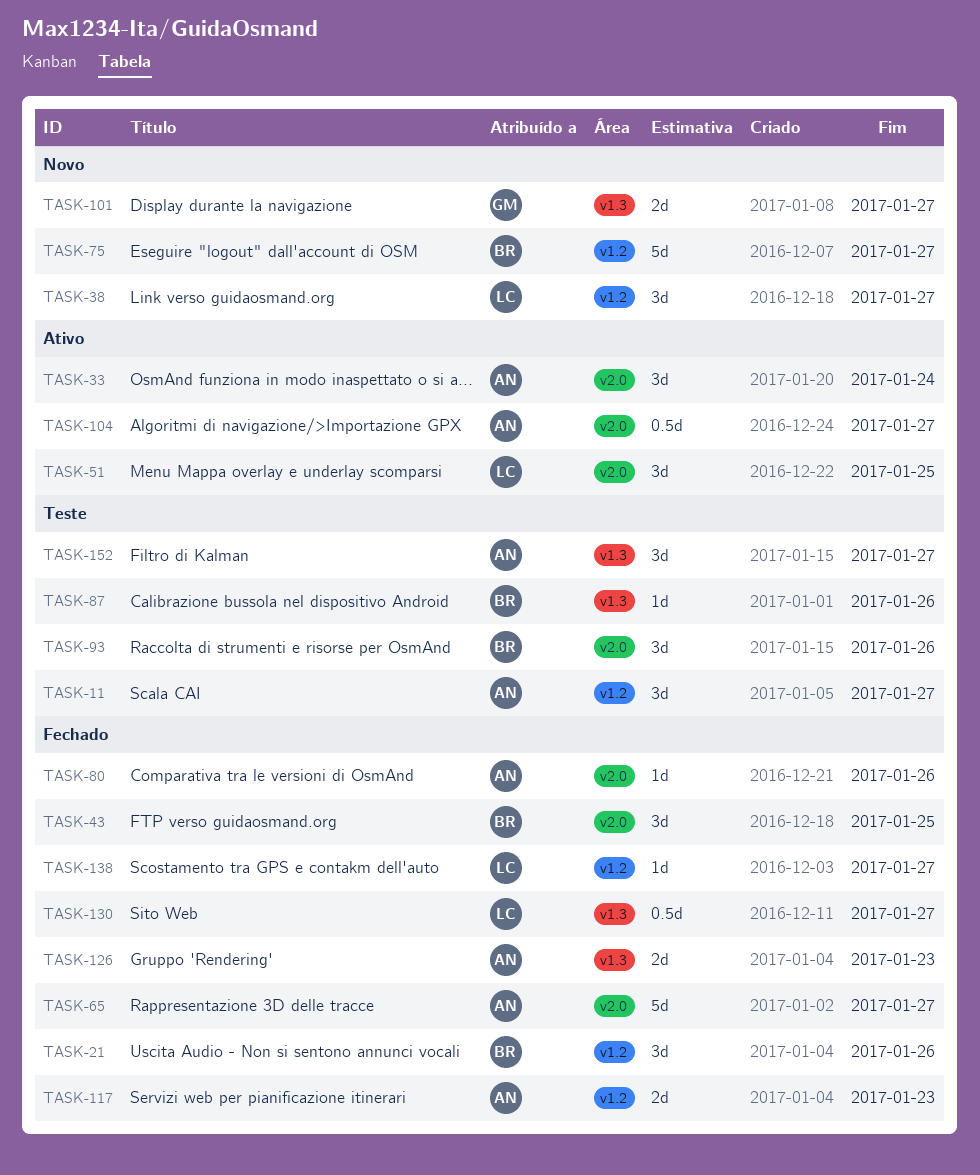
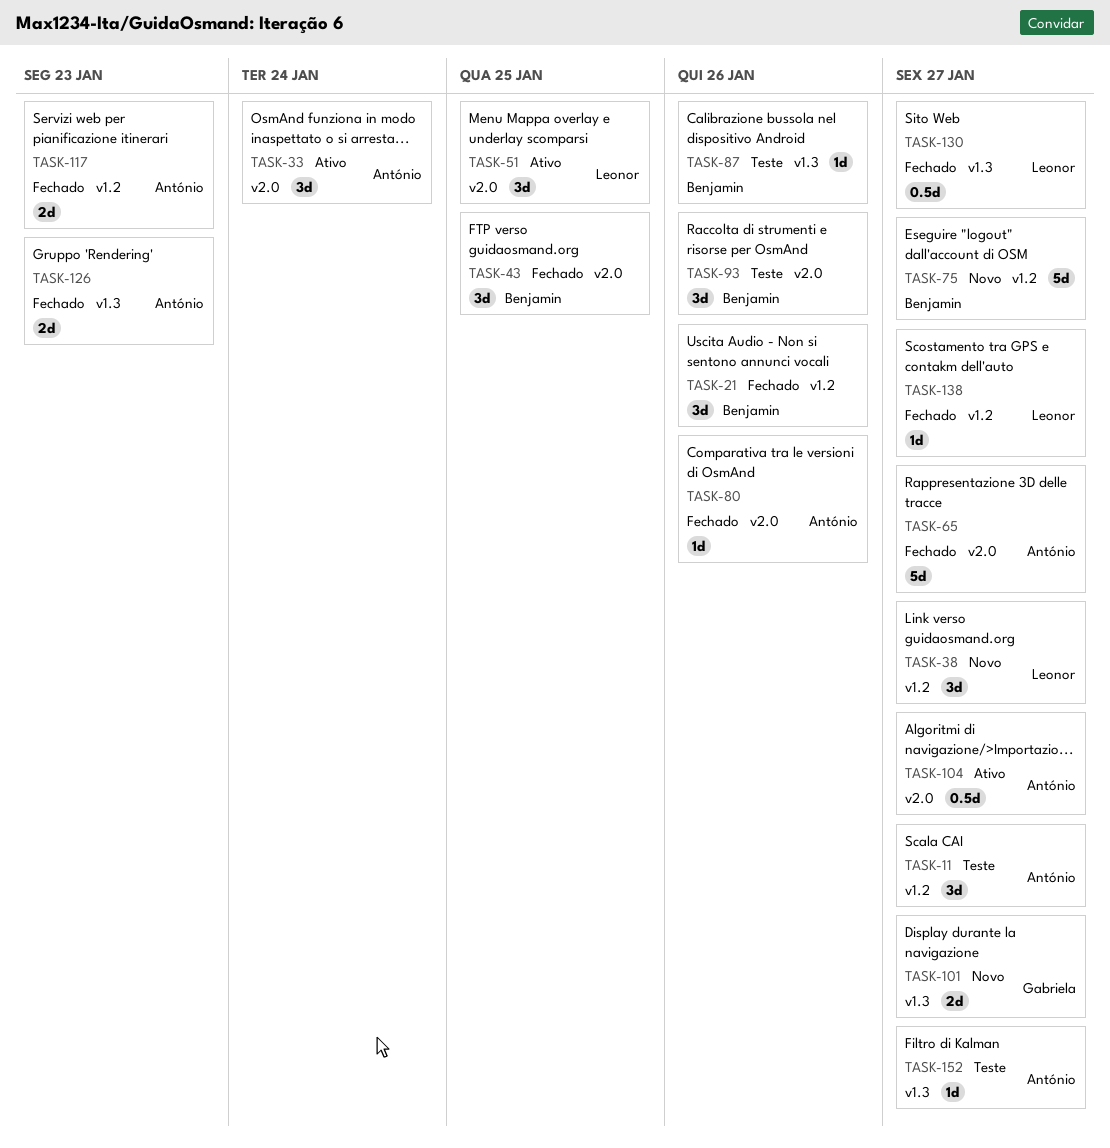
TASK-152, estimate: 3d -> 1d

